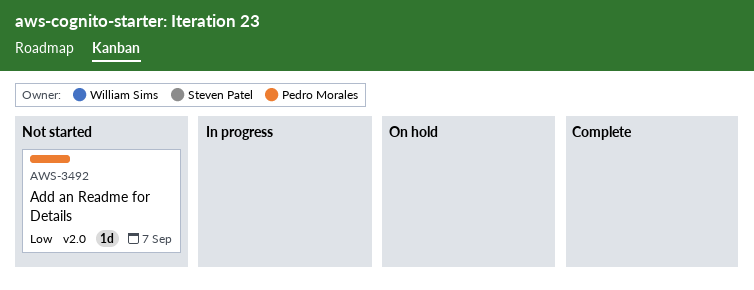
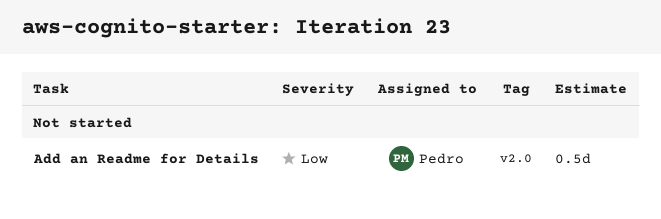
Add an Readme for Details, estimate: 1d -> 0.5d

